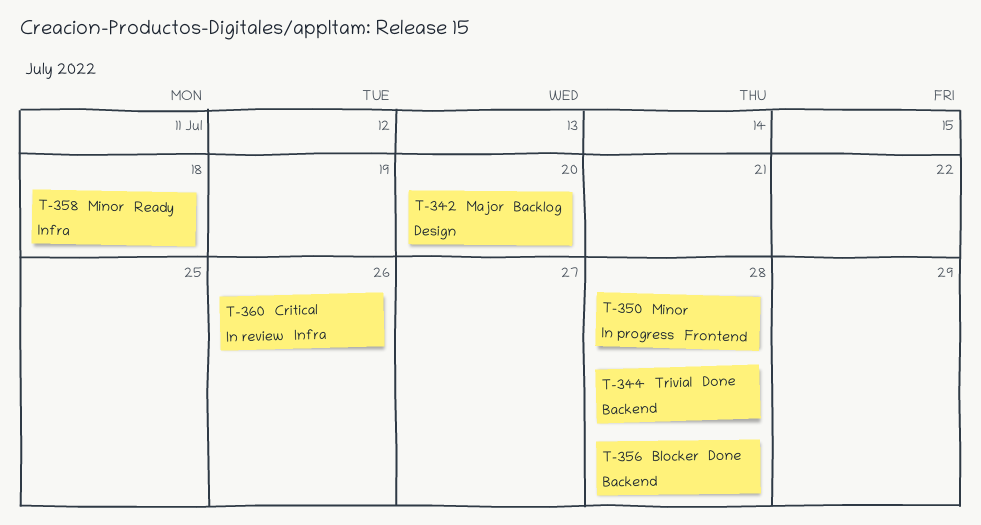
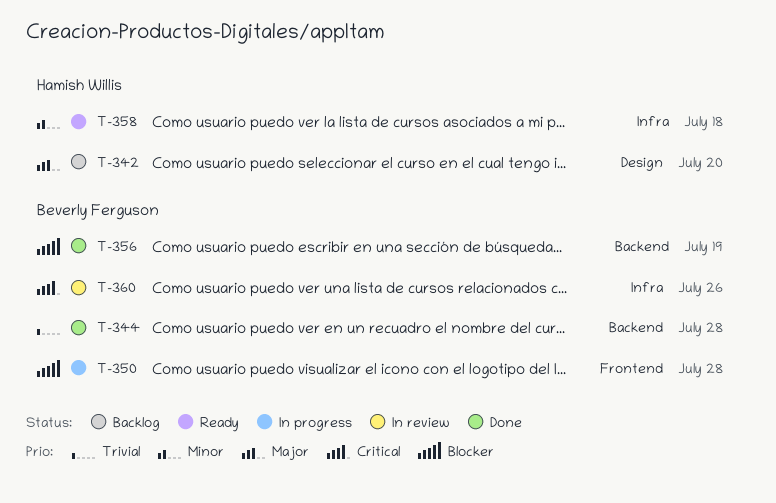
T-350, priority: Minor -> Blocker
T-356, due: Jul 28 -> Jul 19

